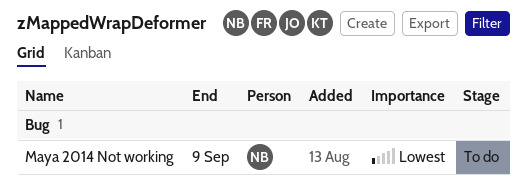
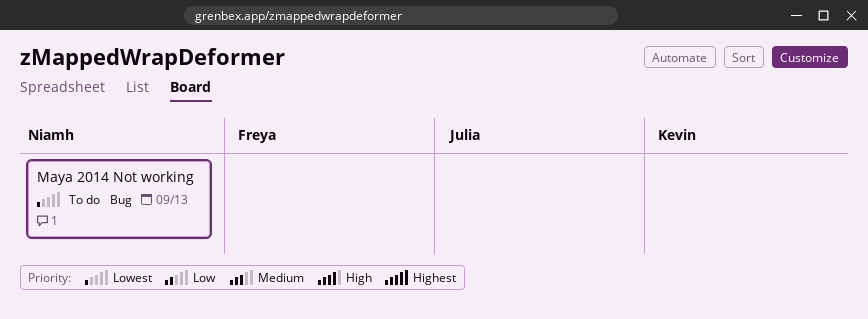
Maya 2014 Not working, due: Sep 9 -> Sep 13

